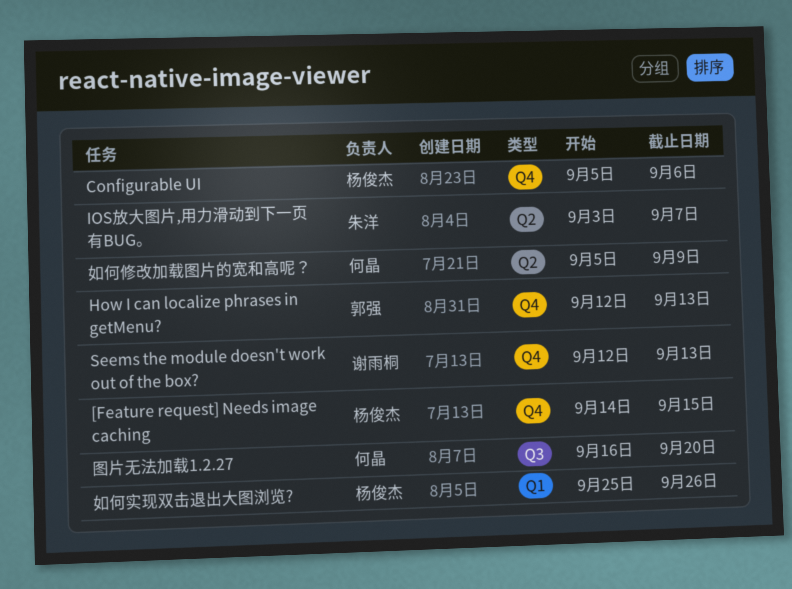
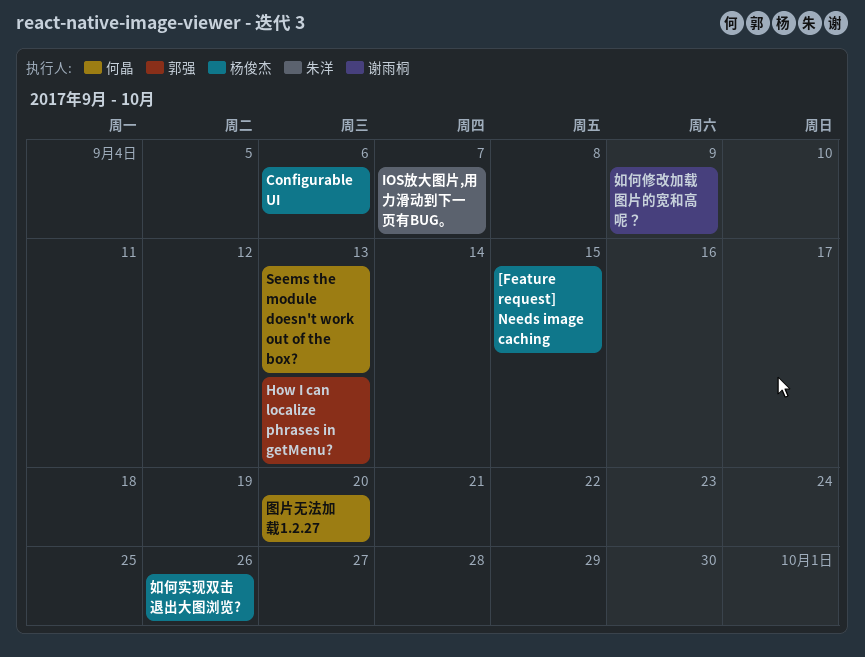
Seems the module doesn't work out of the box?, owner: 谢雨桐 -> 何晶
如何修改加载图片的宽和高呢？, owner: 何晶 -> 谢雨桐

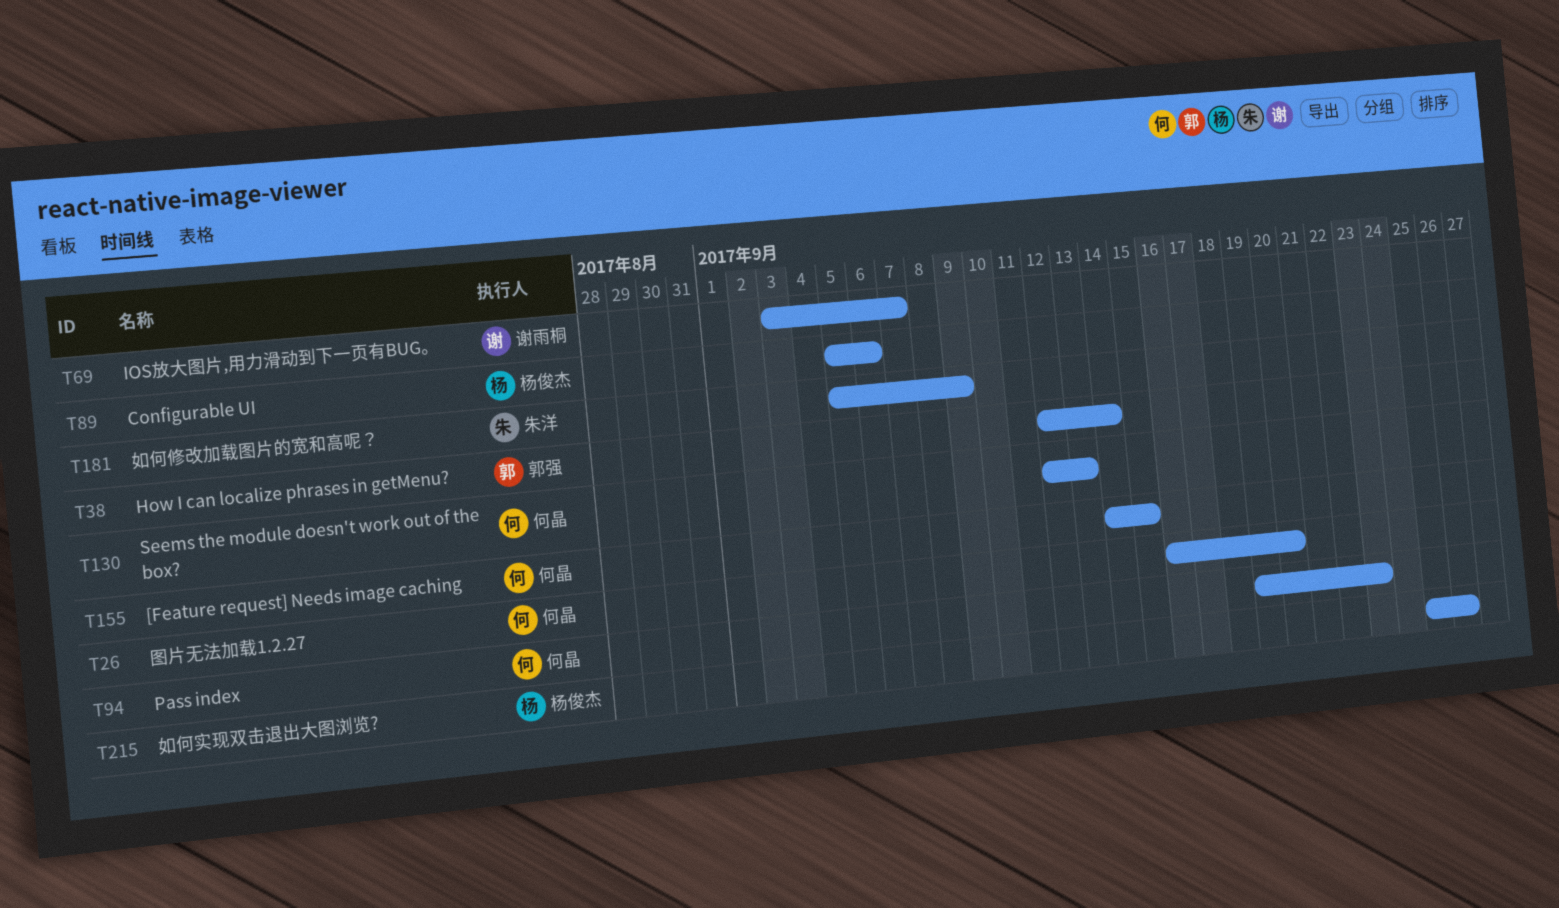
[Feature request] Needs image caching, owner: 杨俊杰 -> 何晶
How I can localize phrases in getMenu?, due: Sep 13 -> Sep 14
IOS放大图片,用力滑动到下一页有BUG。, owner: 朱洋 -> 谢雨桐
Pass index: none -> present
如何修改加载图片的宽和高呢？, owner: 谢雨桐 -> 朱洋

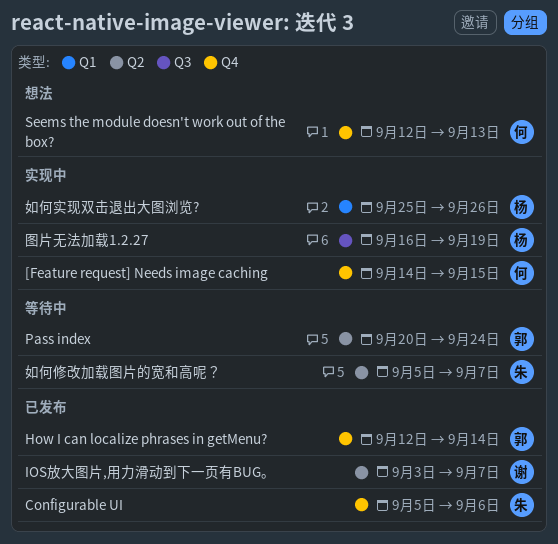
Configurable UI, owner: 杨俊杰 -> 朱洋
Pass index, owner: 何晶 -> 郭强
Pass index, start: Sep 19 -> Sep 20
Pass index, due: Sep 23 -> Sep 24
图片无法加载1.2.27, owner: 何晶 -> 杨俊杰
图片无法加载1.2.27, due: Sep 20 -> Sep 19
如何修改加载图片的宽和高呢？, due: Sep 9 -> Sep 7

